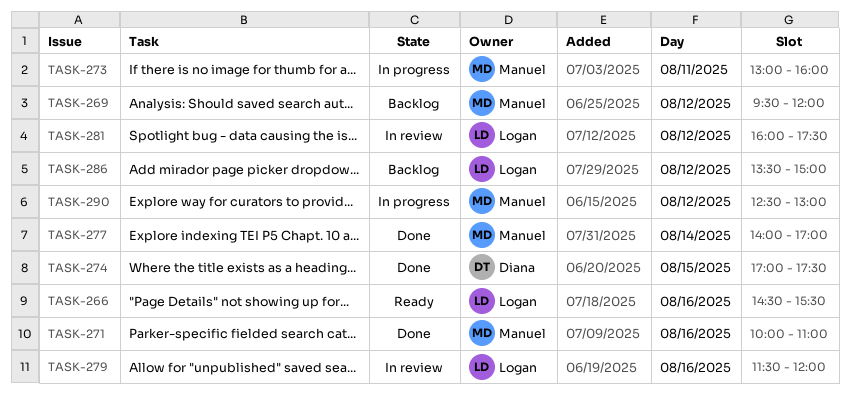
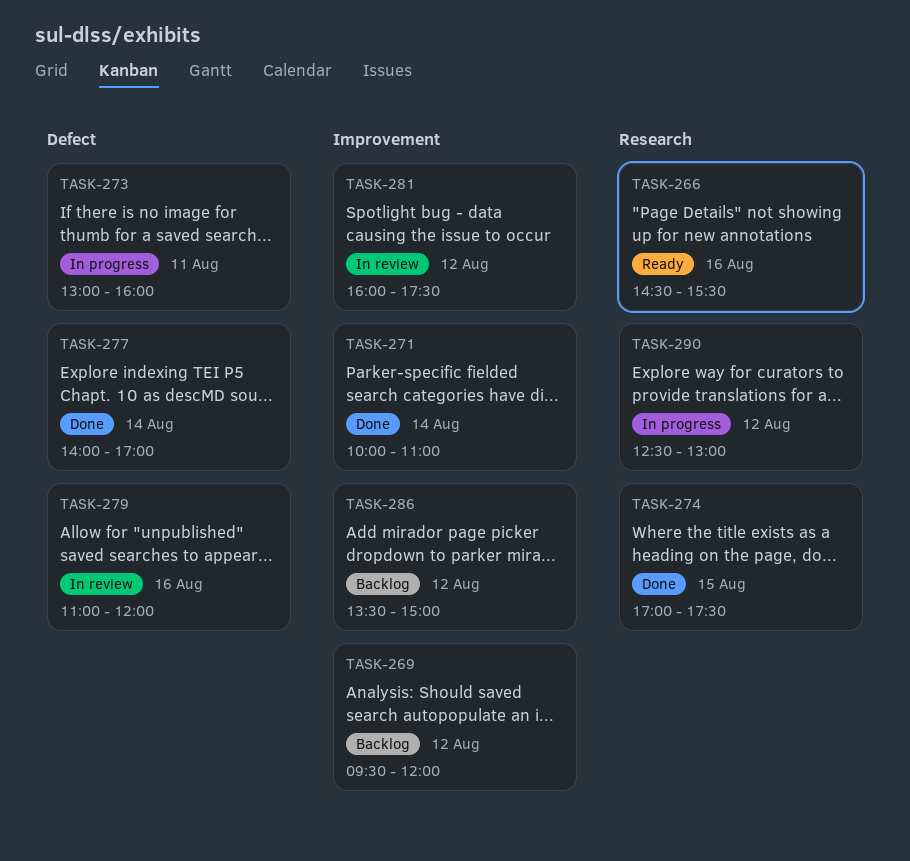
TASK-271, day: Aug 16 -> Aug 14
TASK-279, begins: 11:30 -> 11:00

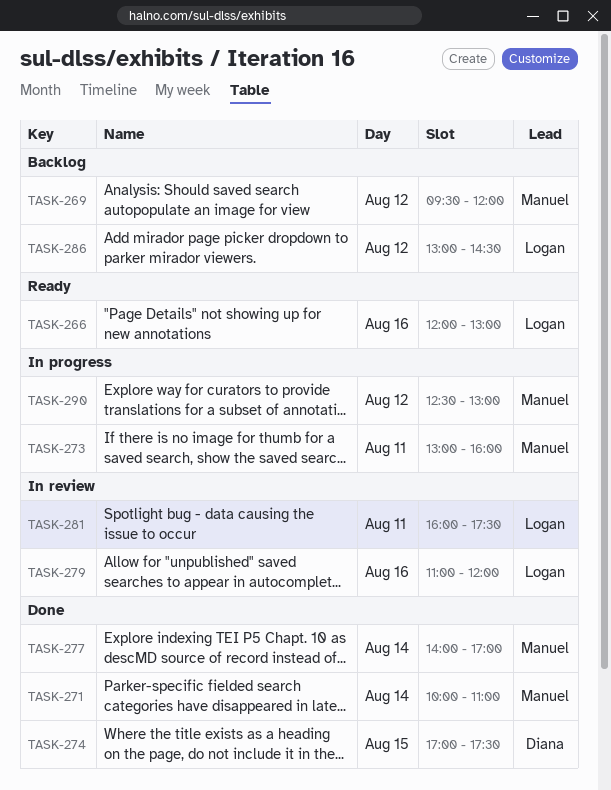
TASK-266, begins: 14:30 -> 12:00
TASK-266, ends: 15:30 -> 13:00
TASK-281, day: Aug 12 -> Aug 11
TASK-286, begins: 13:30 -> 13:00
TASK-286, ends: 15:00 -> 14:30

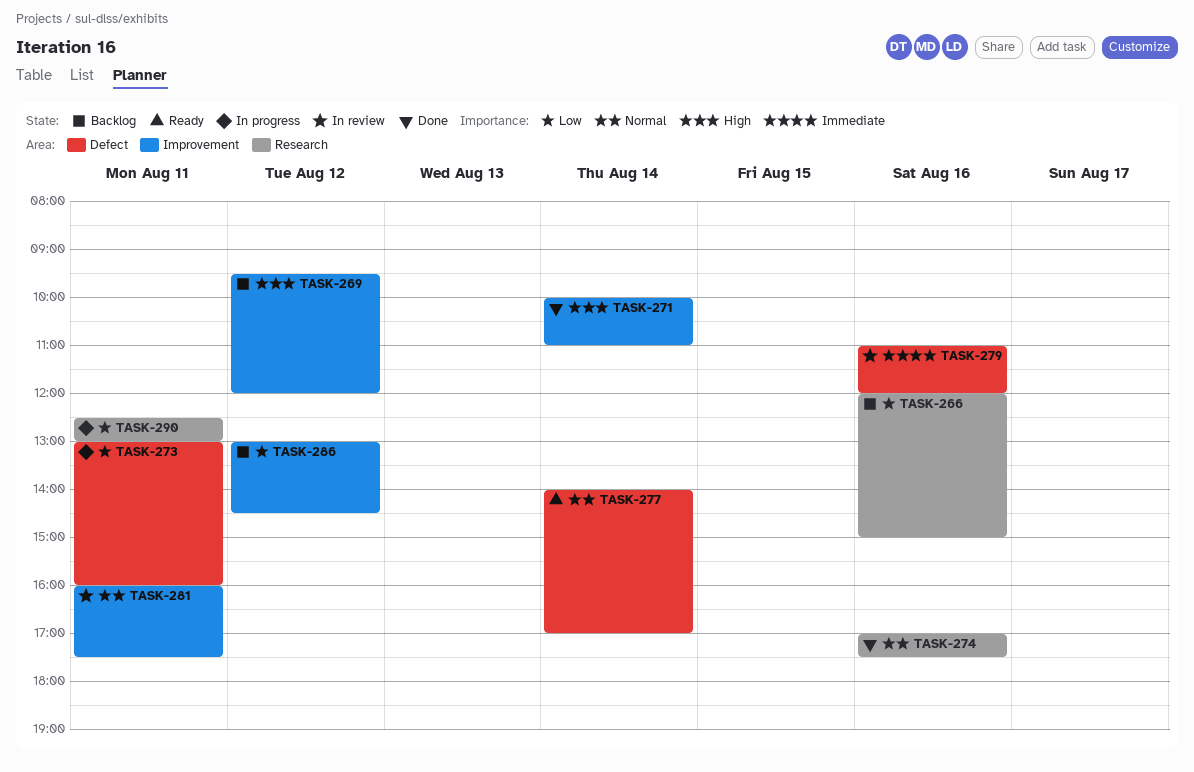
TASK-266, status: Ready -> Backlog
TASK-266, ends: 13:00 -> 15:00
TASK-274, day: Aug 15 -> Aug 16
TASK-277, status: Done -> Ready
TASK-290, day: Aug 12 -> Aug 11

